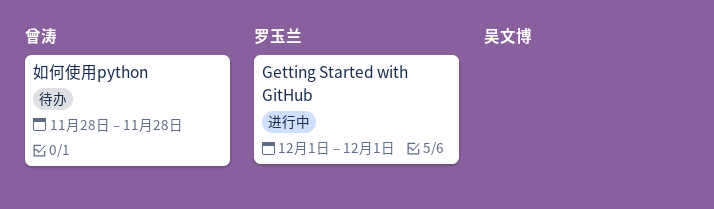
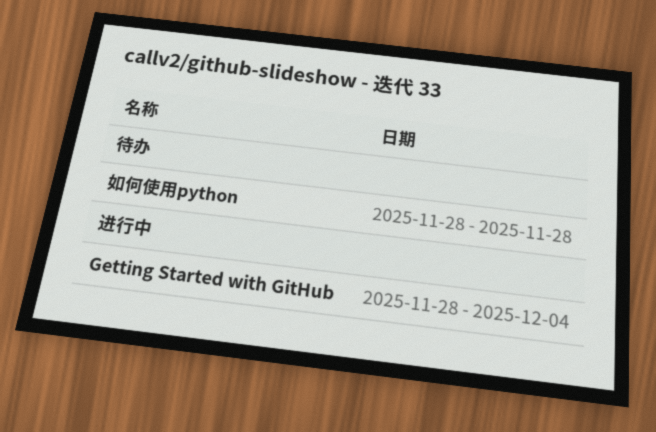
Getting Started with GitHub, start: Dec 1 -> Nov 28
Getting Started with GitHub, due: Dec 1 -> Dec 4

